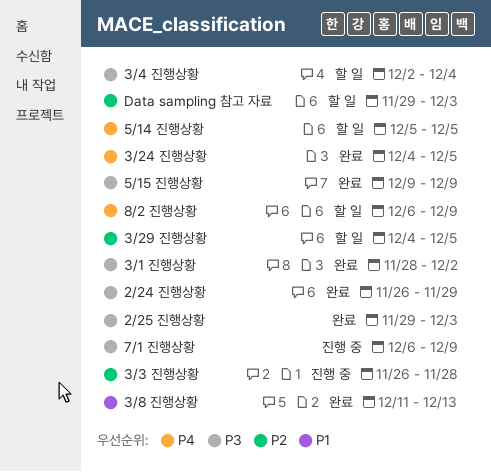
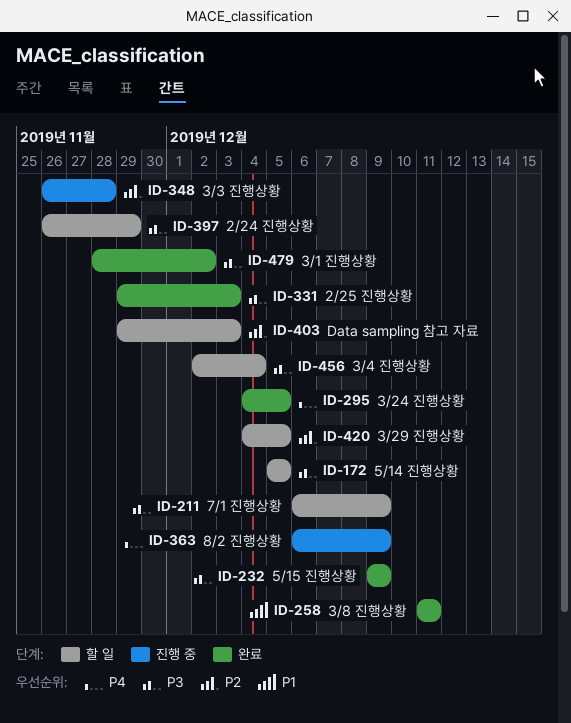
2/24 진행상황, status: 완료 -> 할 일
3/8 진행상황, due: Dec 13 -> Dec 11
5/14 진행상황, priority: P4 -> P3
7/1 진행상황, status: 진행 중 -> 할 일
8/2 진행상황, status: 할 일 -> 진행 중

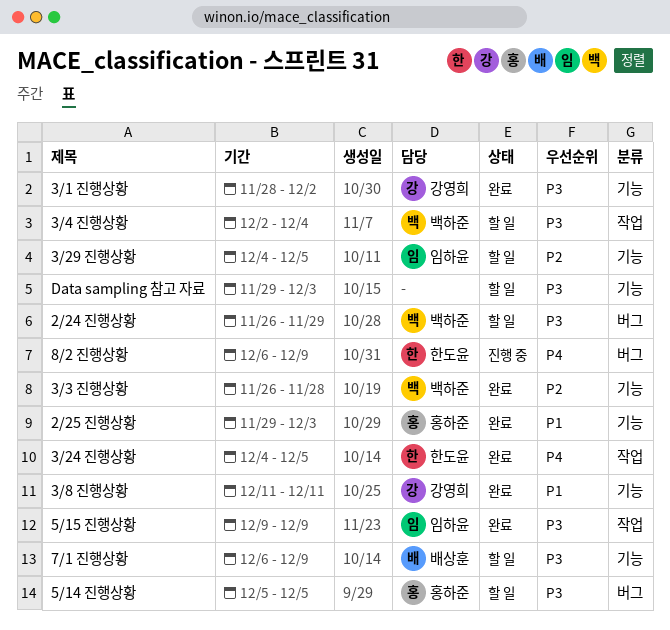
2/25 진행상황, priority: P3 -> P1
3/3 진행상황, status: 진행 중 -> 완료
Data sampling 참고 자료, priority: P2 -> P3

